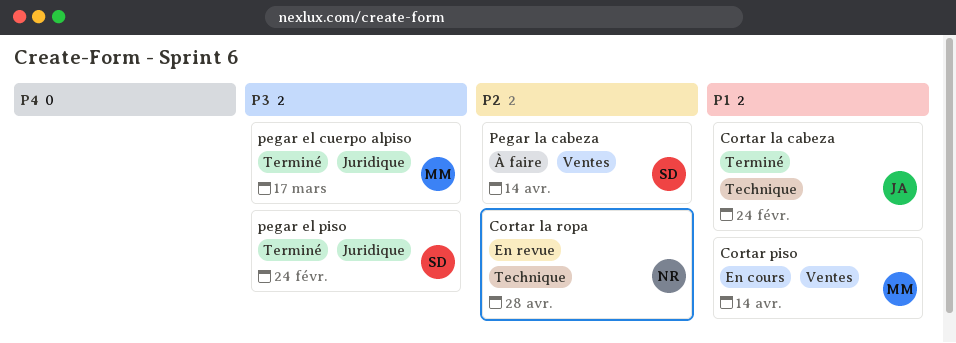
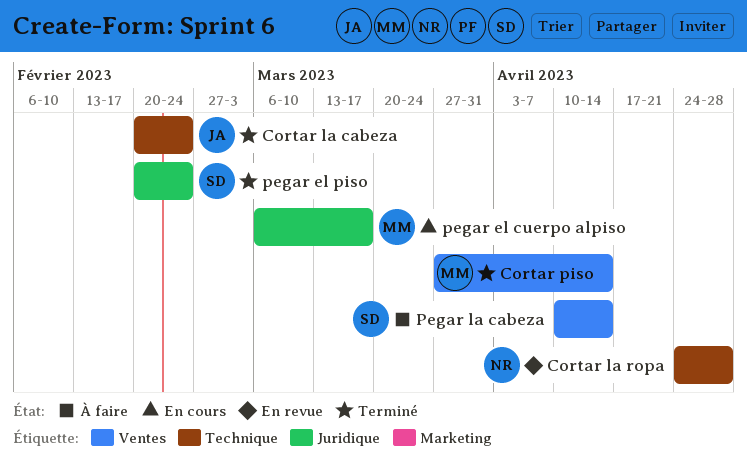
Cortar piso, status: En cours -> Terminé
pegar el cuerpo alpiso, status: Terminé -> En cours

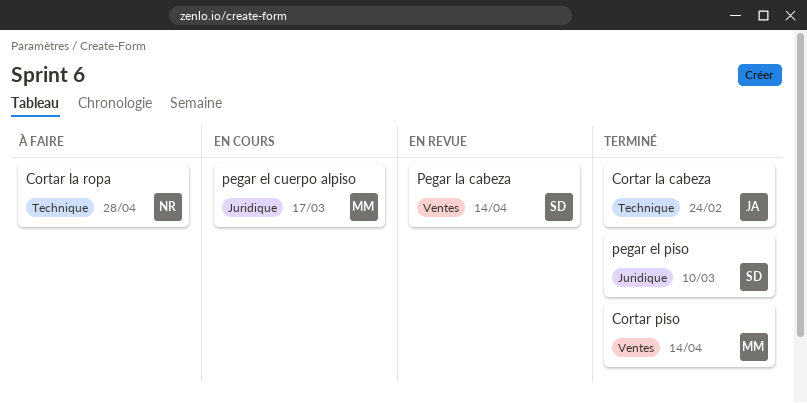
Cortar la ropa, status: En revue -> À faire
pegar el piso, due: Feb 24 -> Mar 10
Pegar la cabeza, status: À faire -> En revue

